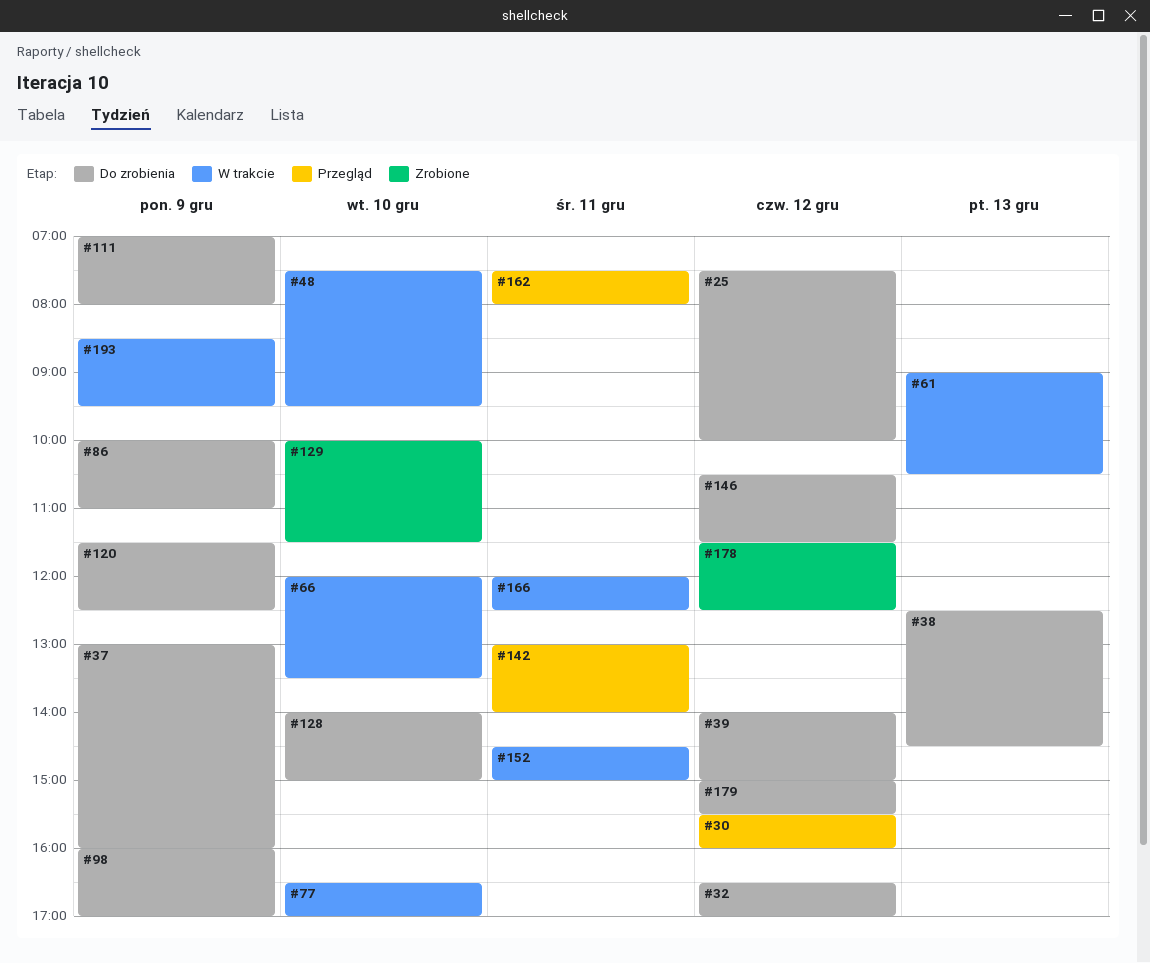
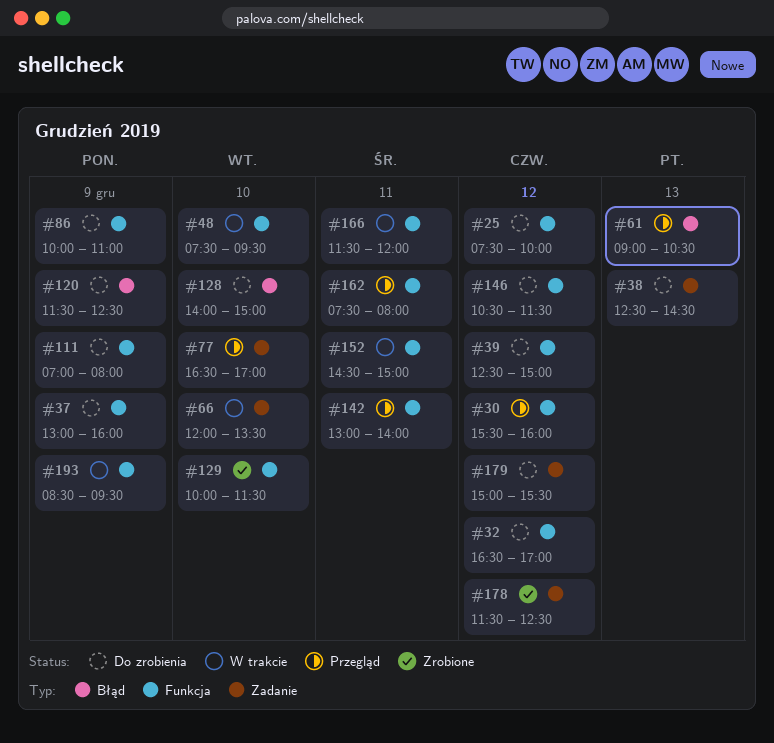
#39, begins: 14:00 -> 12:30
#61, status: W trakcie -> Przegląd
#77, status: W trakcie -> Przegląd
#98: present -> none
#166, begins: 12:00 -> 11:30
#166, ends: 12:30 -> 12:00

